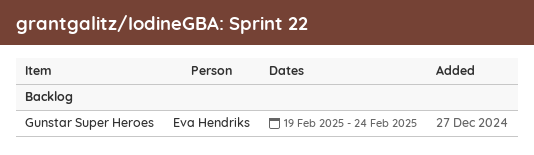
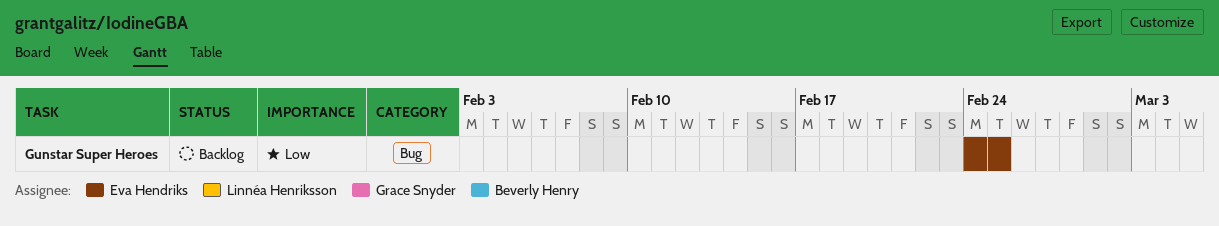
Gunstar Super Heroes, start: Feb 19 -> Feb 24
Gunstar Super Heroes, due: Feb 24 -> Feb 25

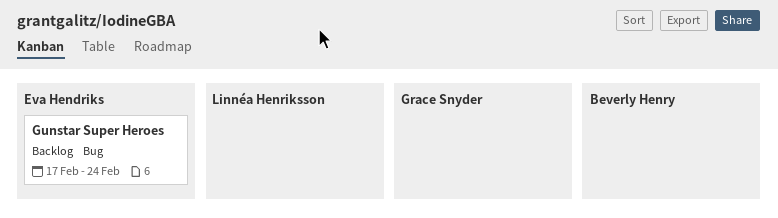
Gunstar Super Heroes, start: Feb 24 -> Feb 17
Gunstar Super Heroes, due: Feb 25 -> Feb 24

